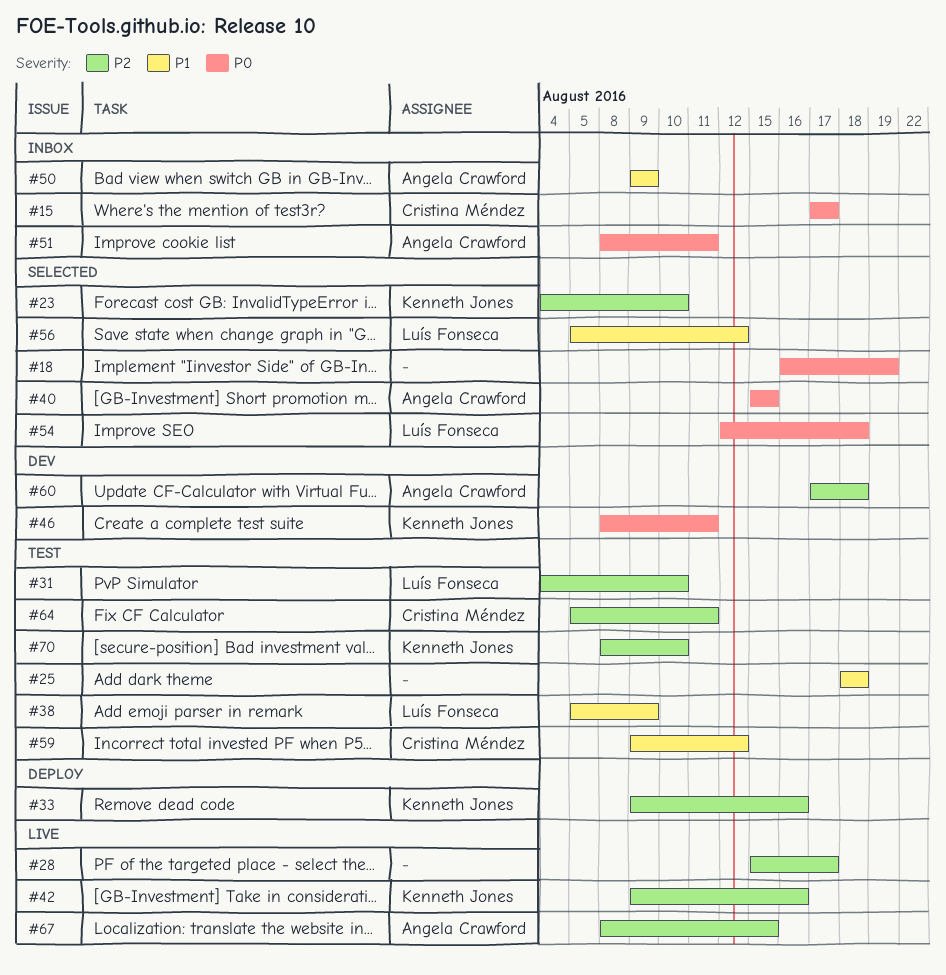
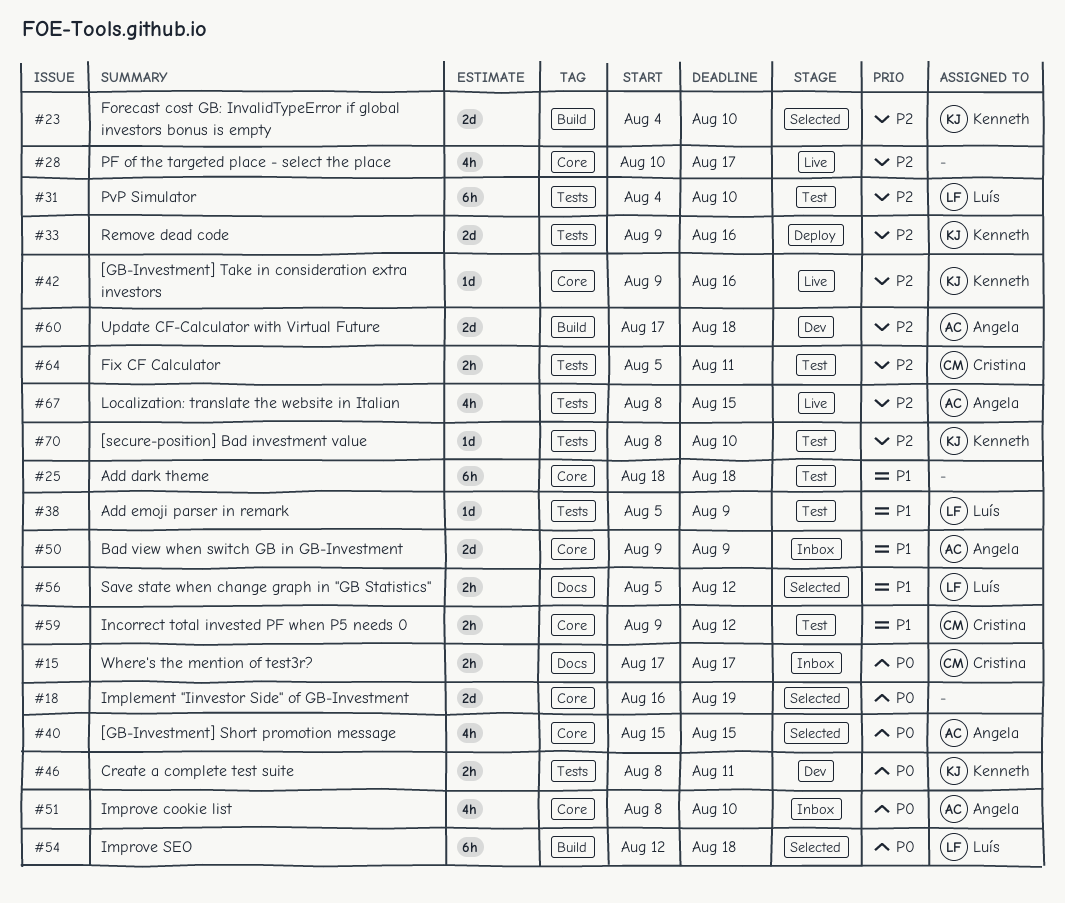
#28, start: Aug 15 -> Aug 10
#51, due: Aug 11 -> Aug 10

